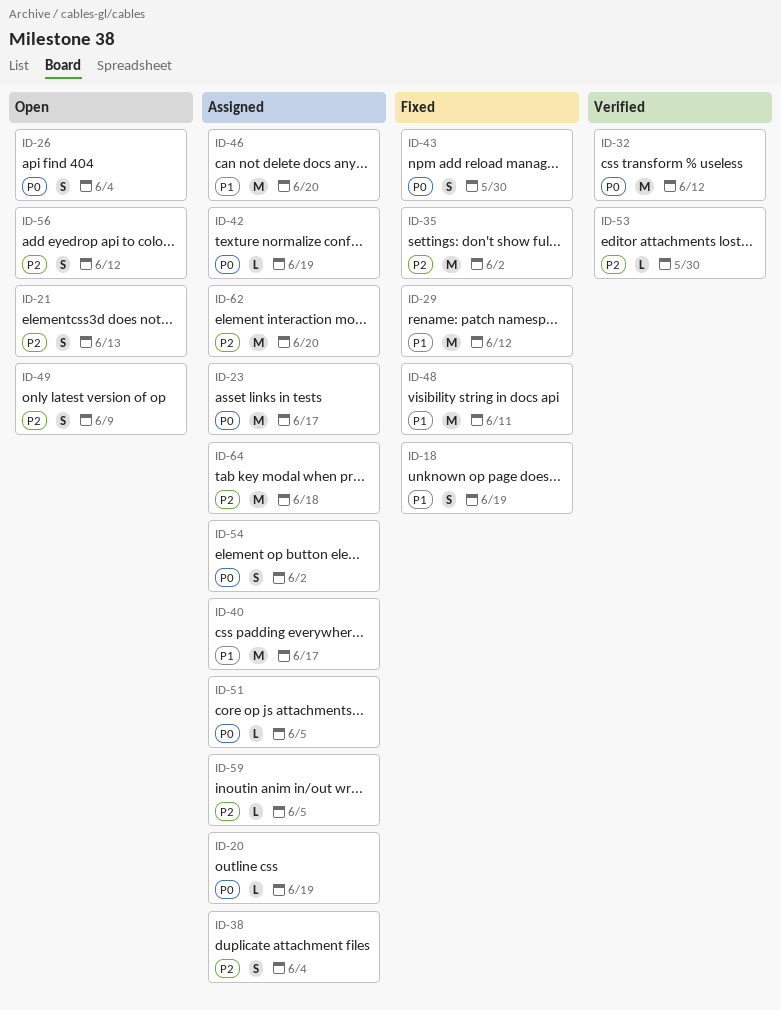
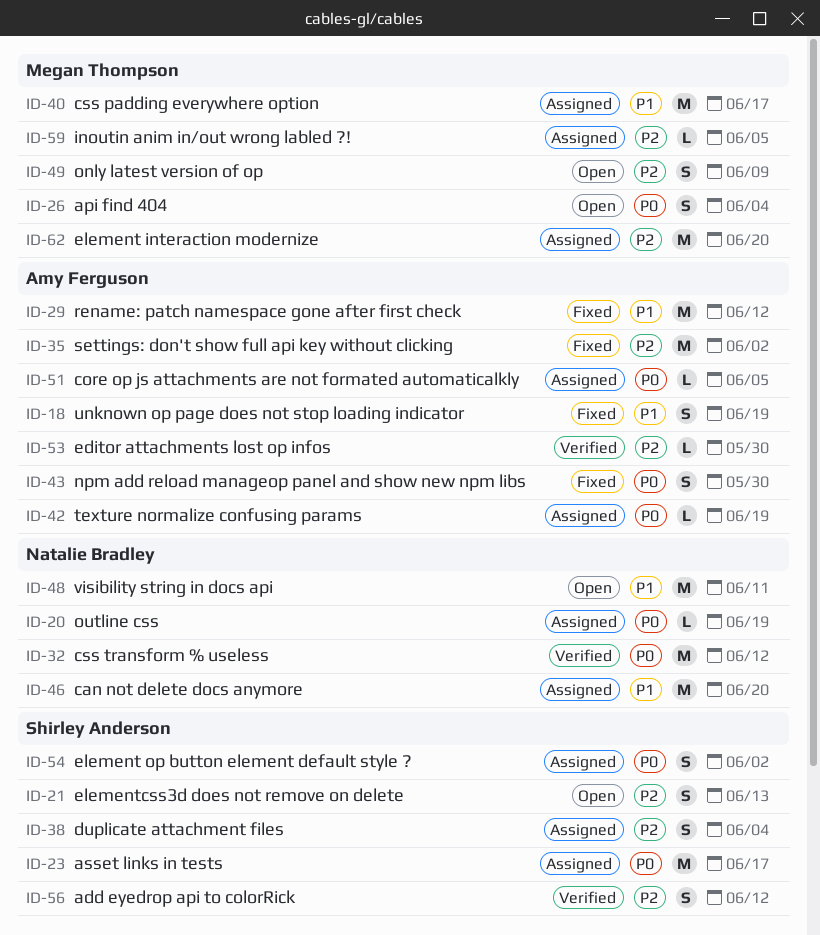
ID-48, status: Fixed -> Open
ID-56, status: Open -> Verified
ID-64: present -> none

